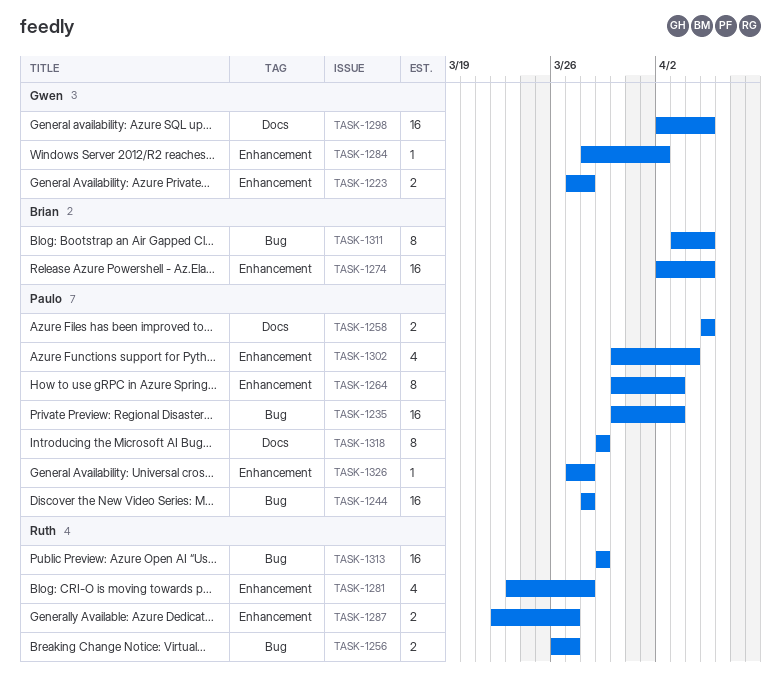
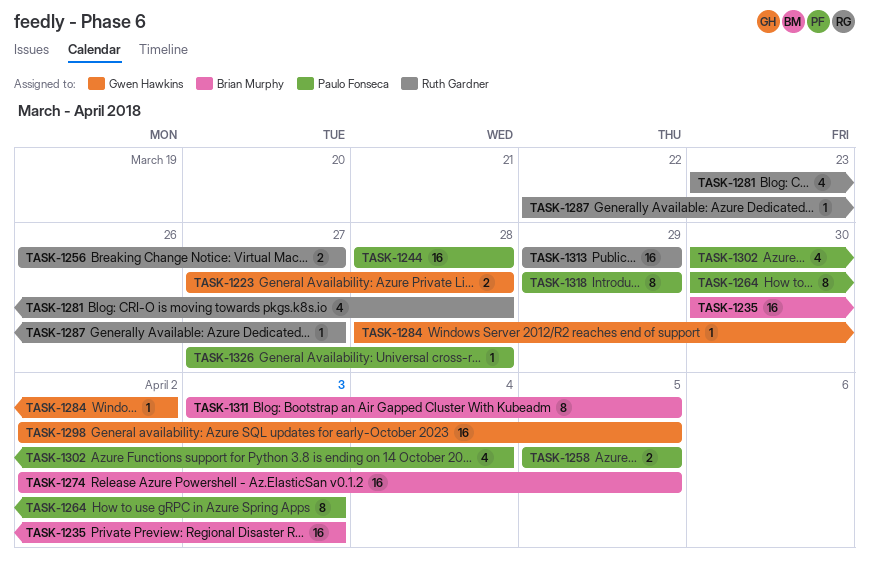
TASK-1235, owner: Paulo Fonseca -> Brian Murphy
TASK-1287, estimate: 2 -> 1

